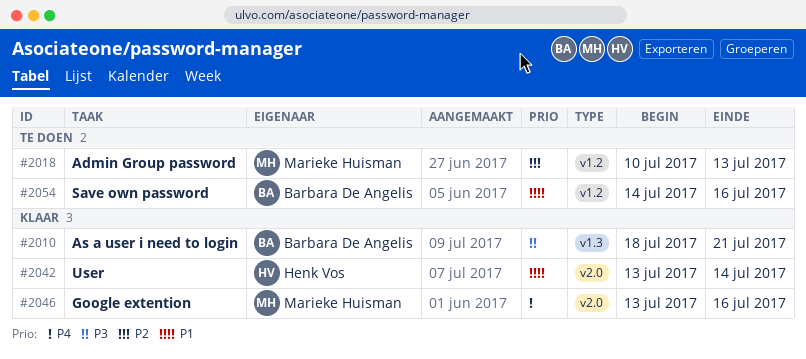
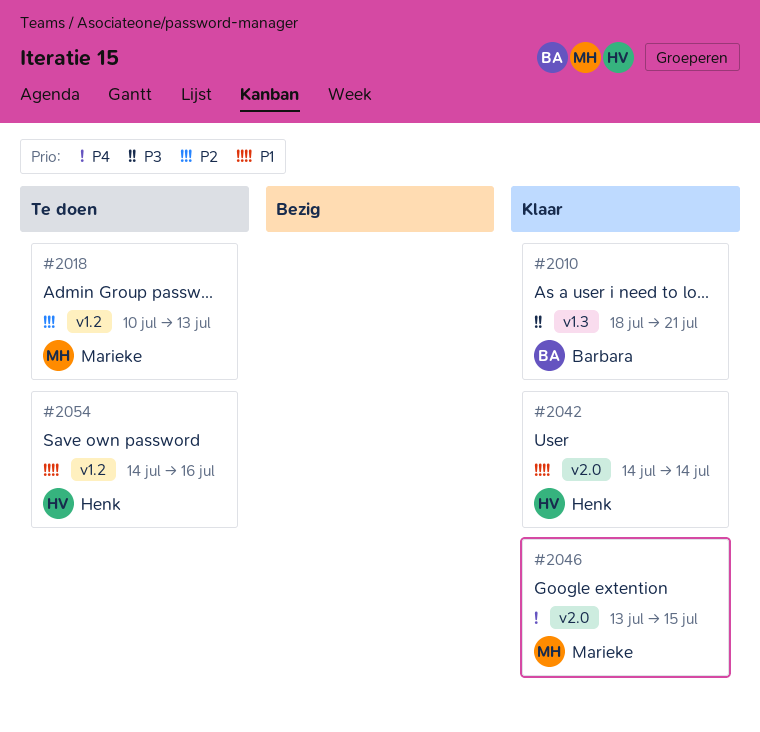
#2042, start: Jul 13 -> Jul 14
#2046, due: Jul 16 -> Jul 15
#2054, owner: Barbara De Angelis -> Henk Vos

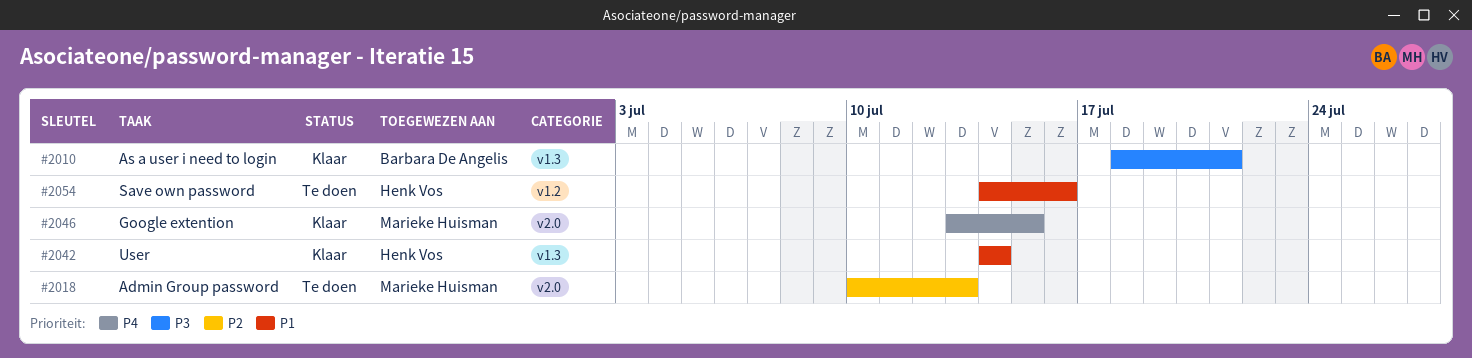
#2018, label: v1.2 -> v2.0
#2042, label: v2.0 -> v1.3

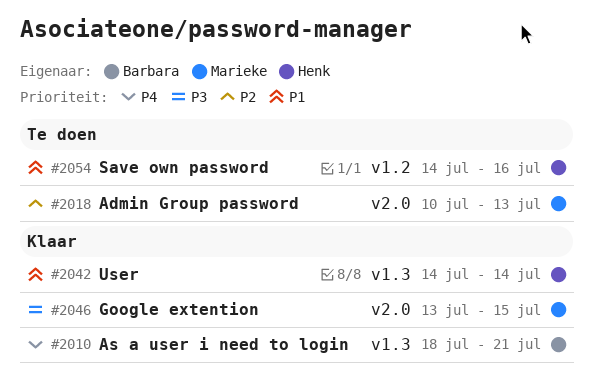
#2010, priority: P3 -> P4
#2046, priority: P4 -> P3

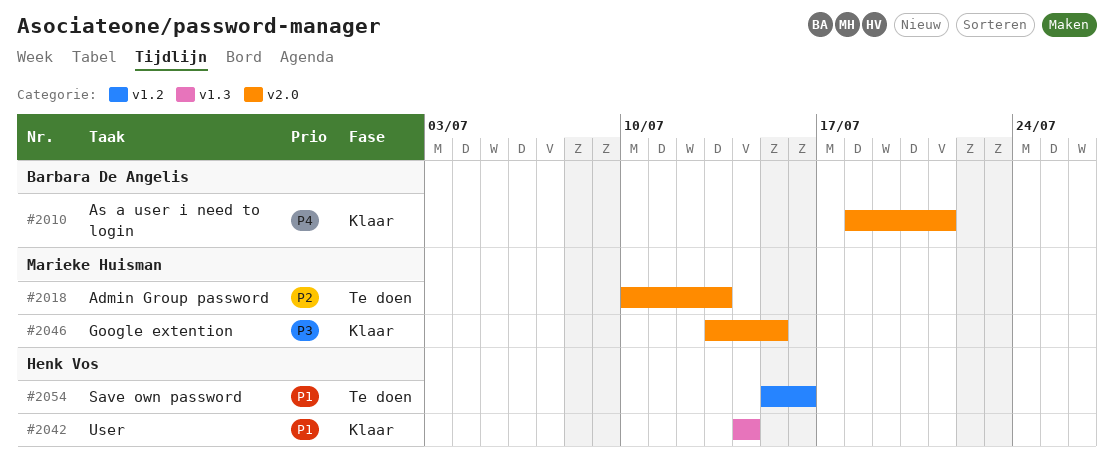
#2010, label: v1.3 -> v2.0
#2054, start: Jul 14 -> Jul 15

